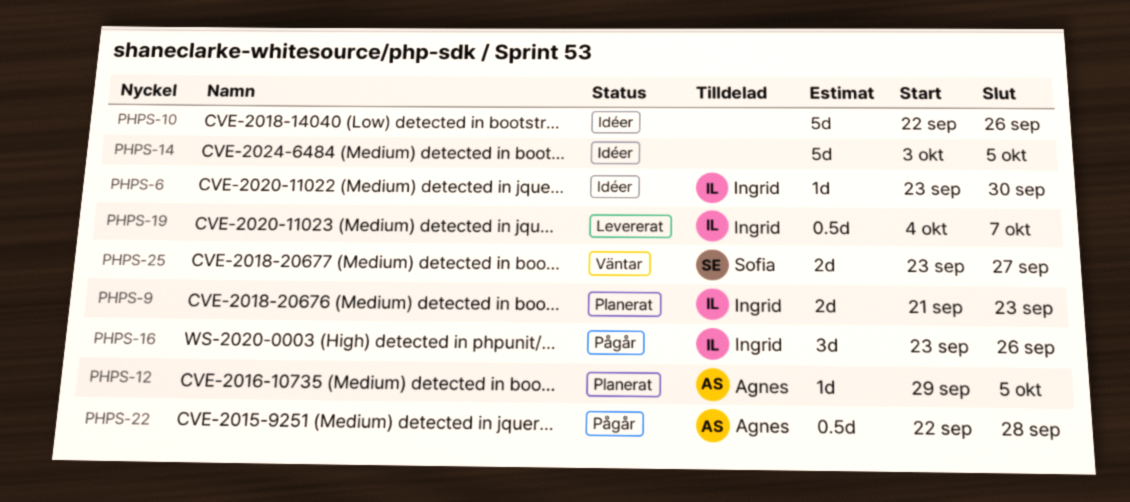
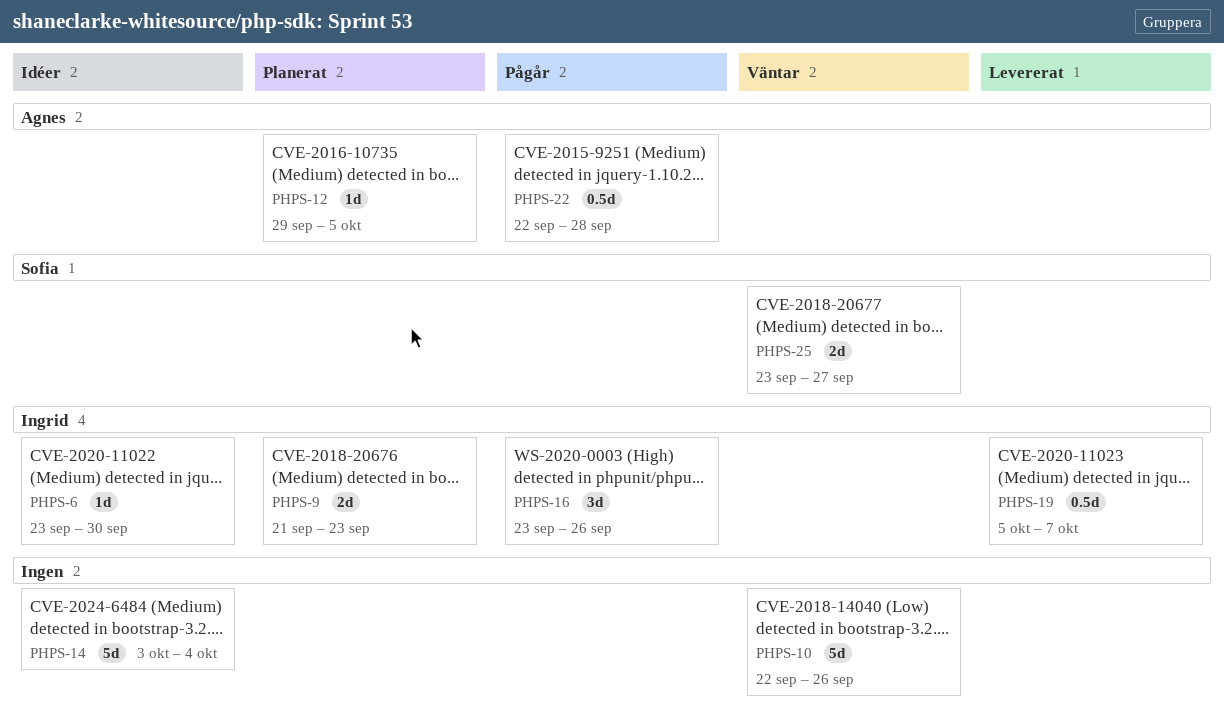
PHPS-10, status: Idéer -> Väntar
PHPS-14, due: Oct 5 -> Oct 4
PHPS-19, start: Oct 4 -> Oct 5

